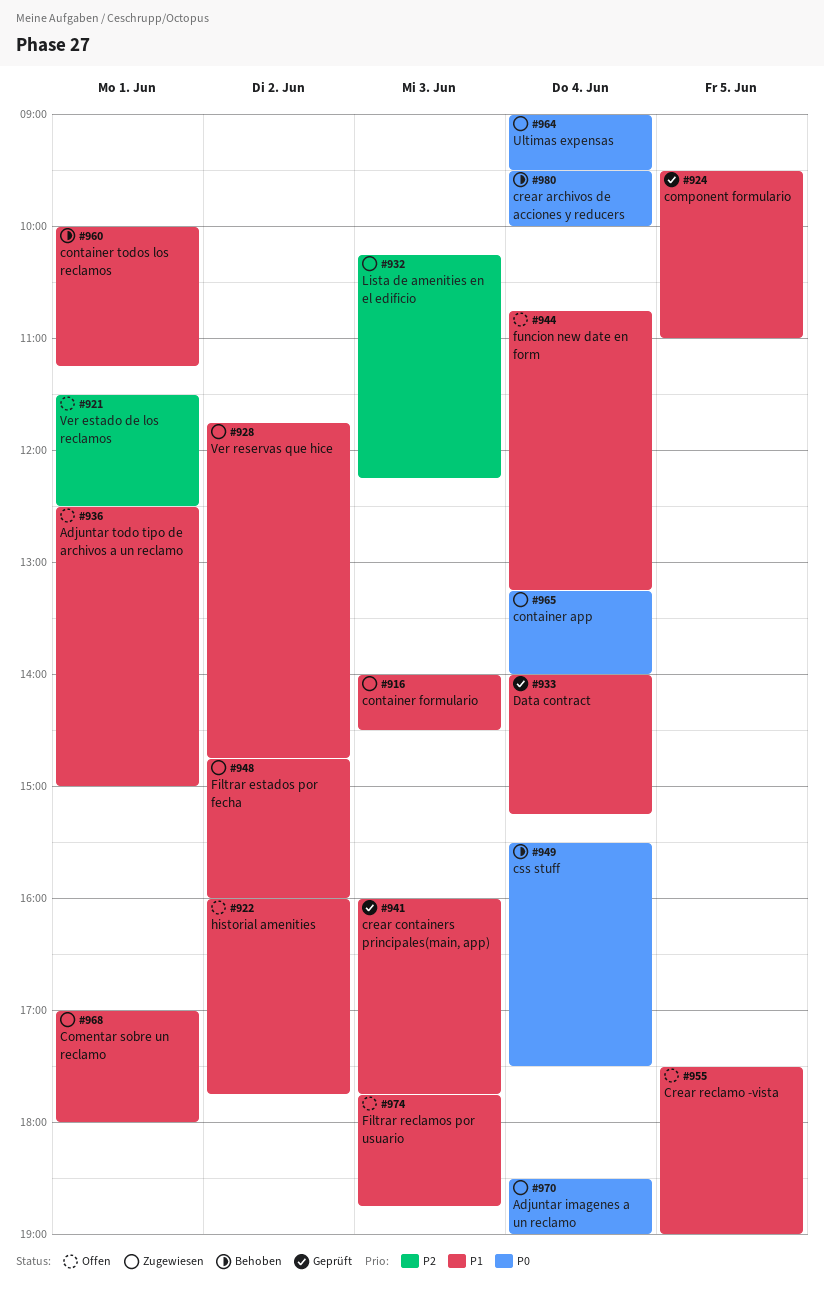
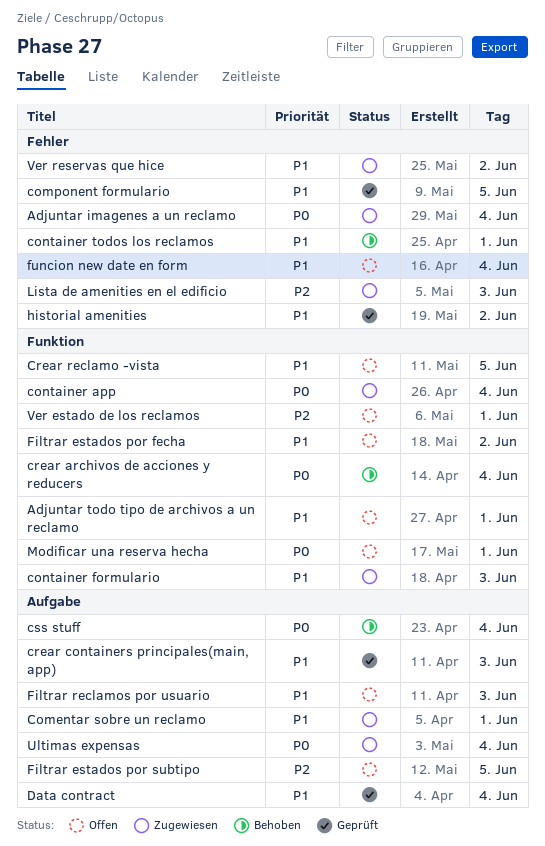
Filtrar estados por fecha, status: Zugewiesen -> Offen
Filtrar estados por subtipo: none -> present
historial amenities, status: Offen -> Geprüft
Modificar una reserva hecha: none -> present

